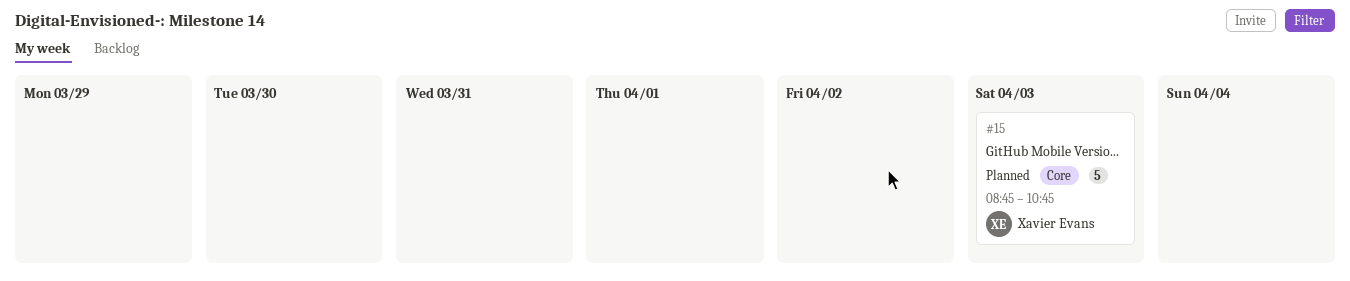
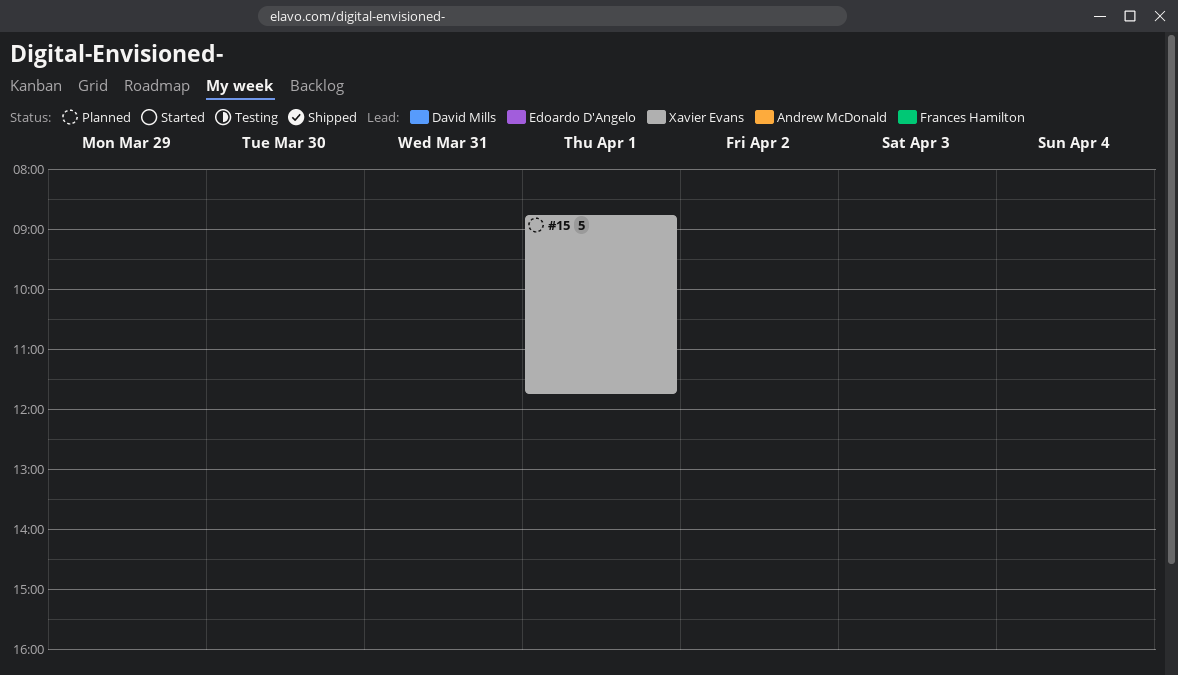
#15, day: Apr 3 -> Apr 1
#15, ends: 10:45 -> 11:45

